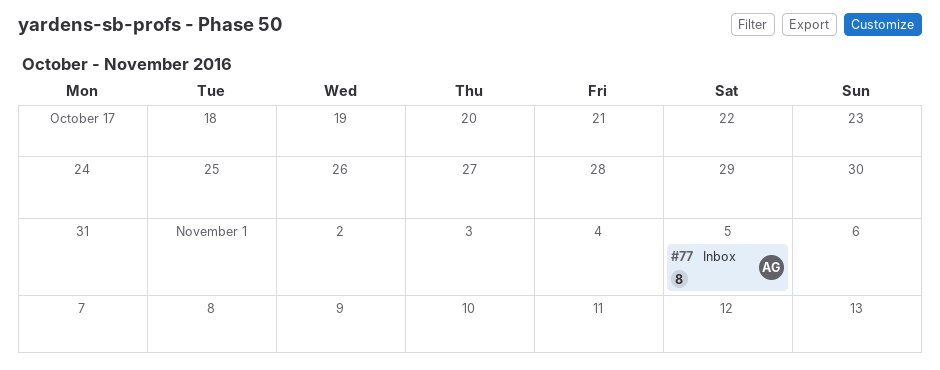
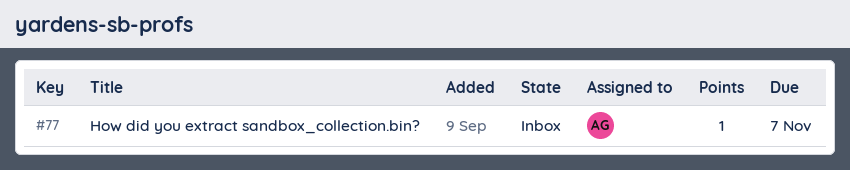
#77, estimate: 8 -> 1
#77, due: Nov 5 -> Nov 7

